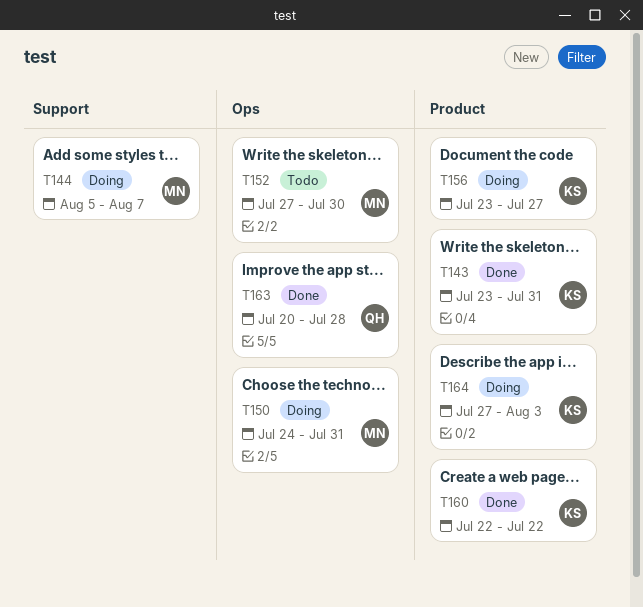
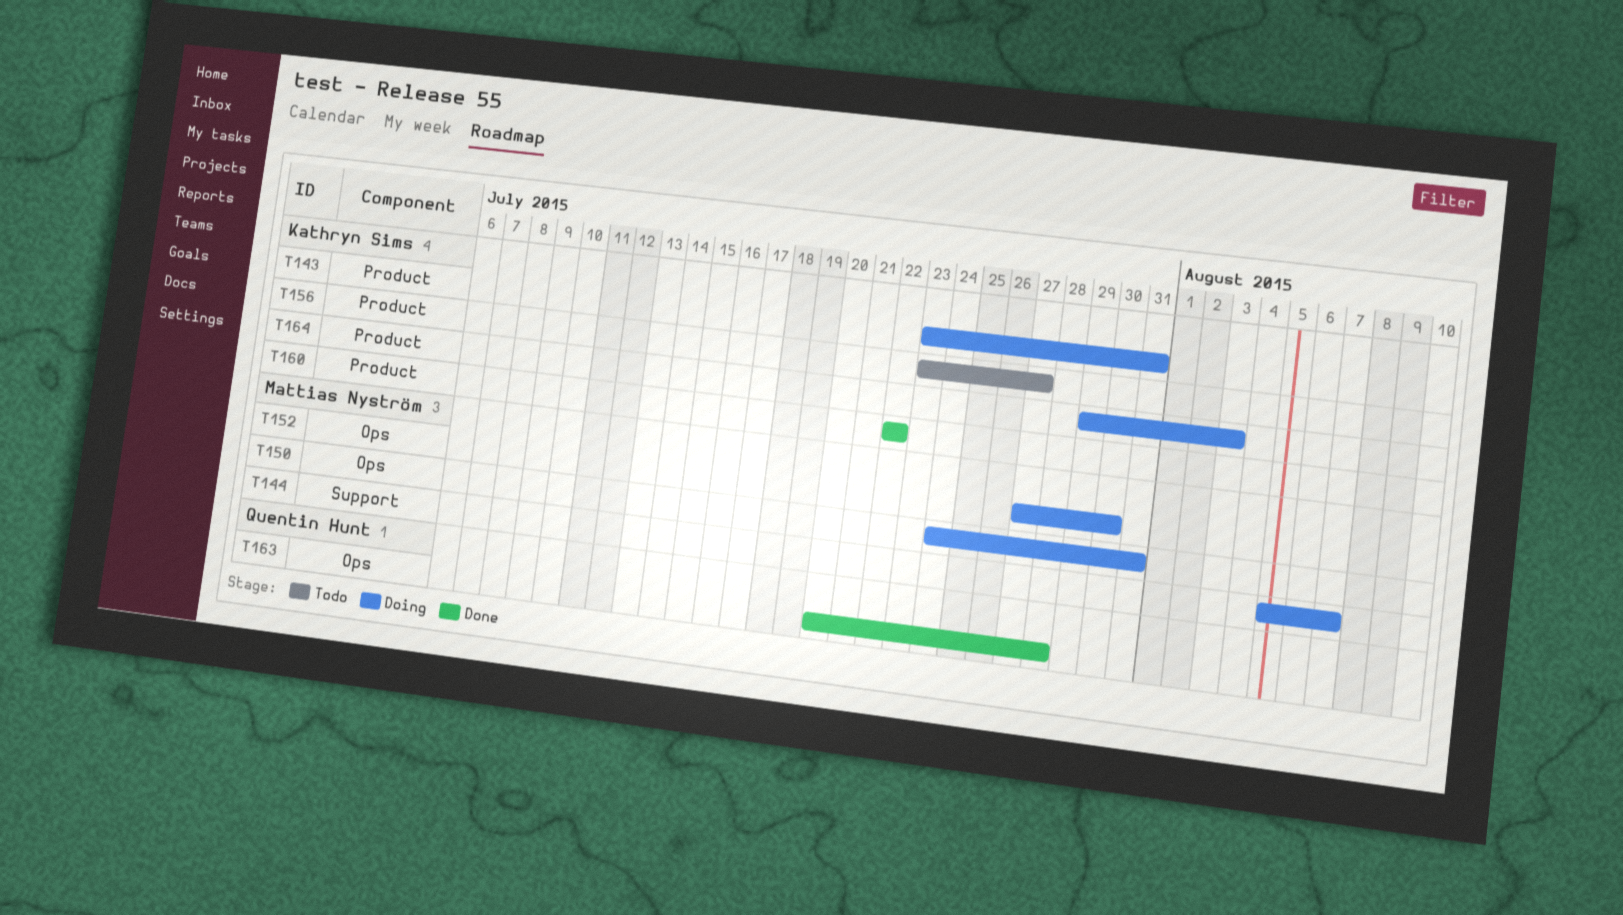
T143, status: Done -> Doing
T152, status: Todo -> Doing
T156, status: Doing -> Todo
T164, start: Jul 27 -> Jul 29

